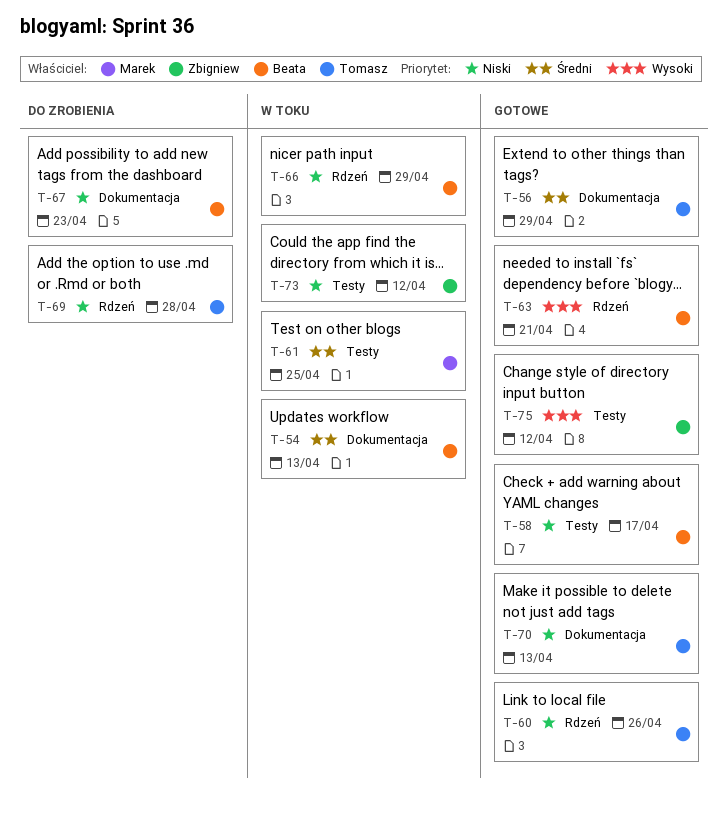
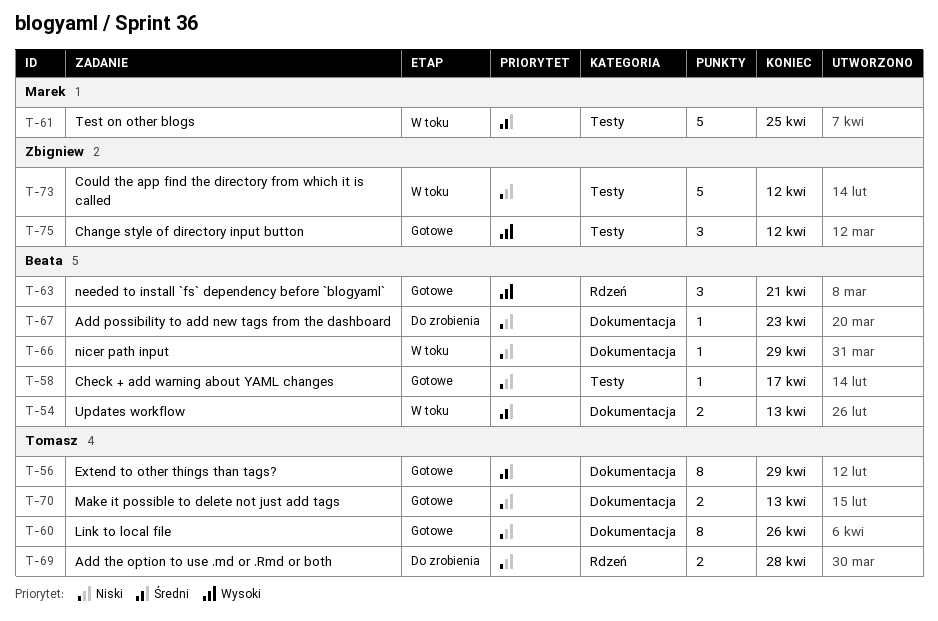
T-60, label: Rdzeń -> Dokumentacja
T-66, label: Rdzeń -> Dokumentacja

